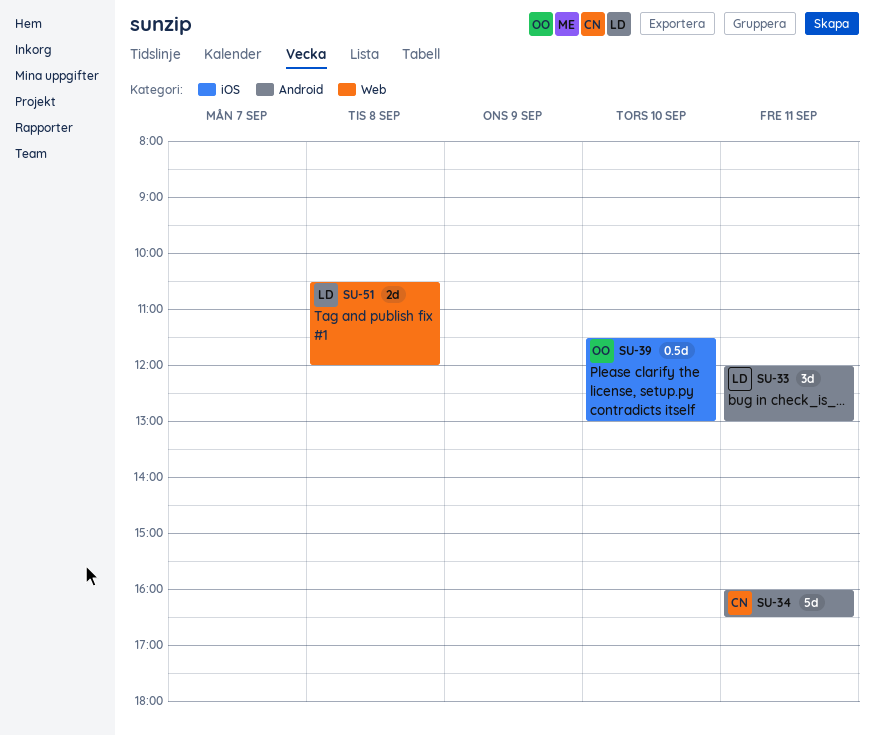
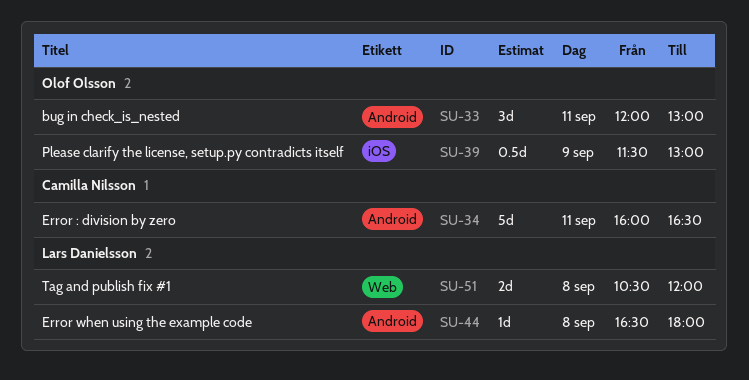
SU-33, owner: Lars Danielsson -> Olof Olsson
SU-39, day: Sep 10 -> Sep 9
SU-44: none -> present

